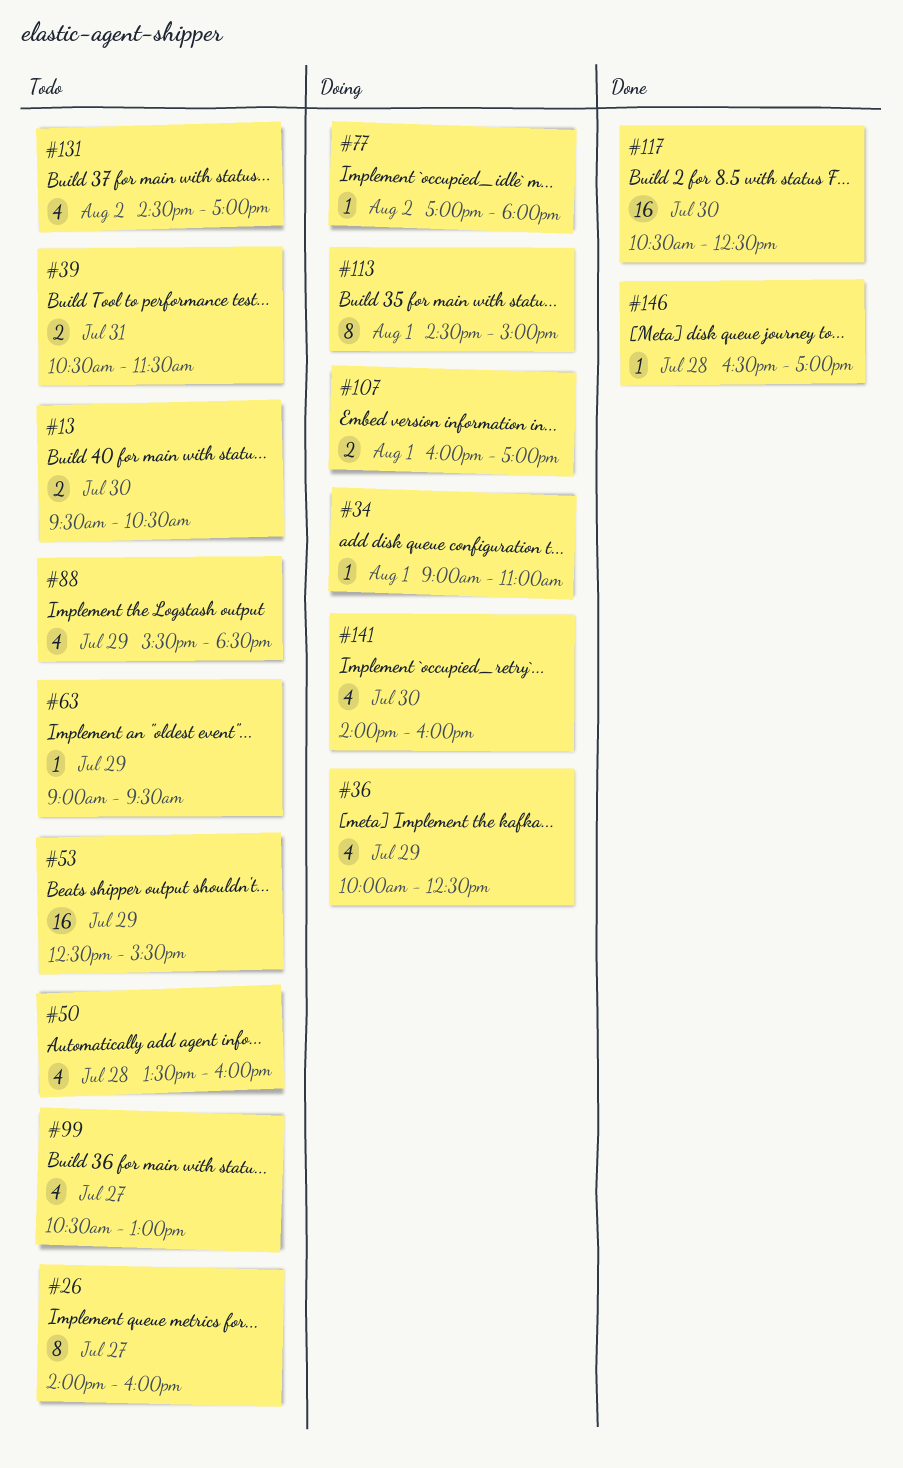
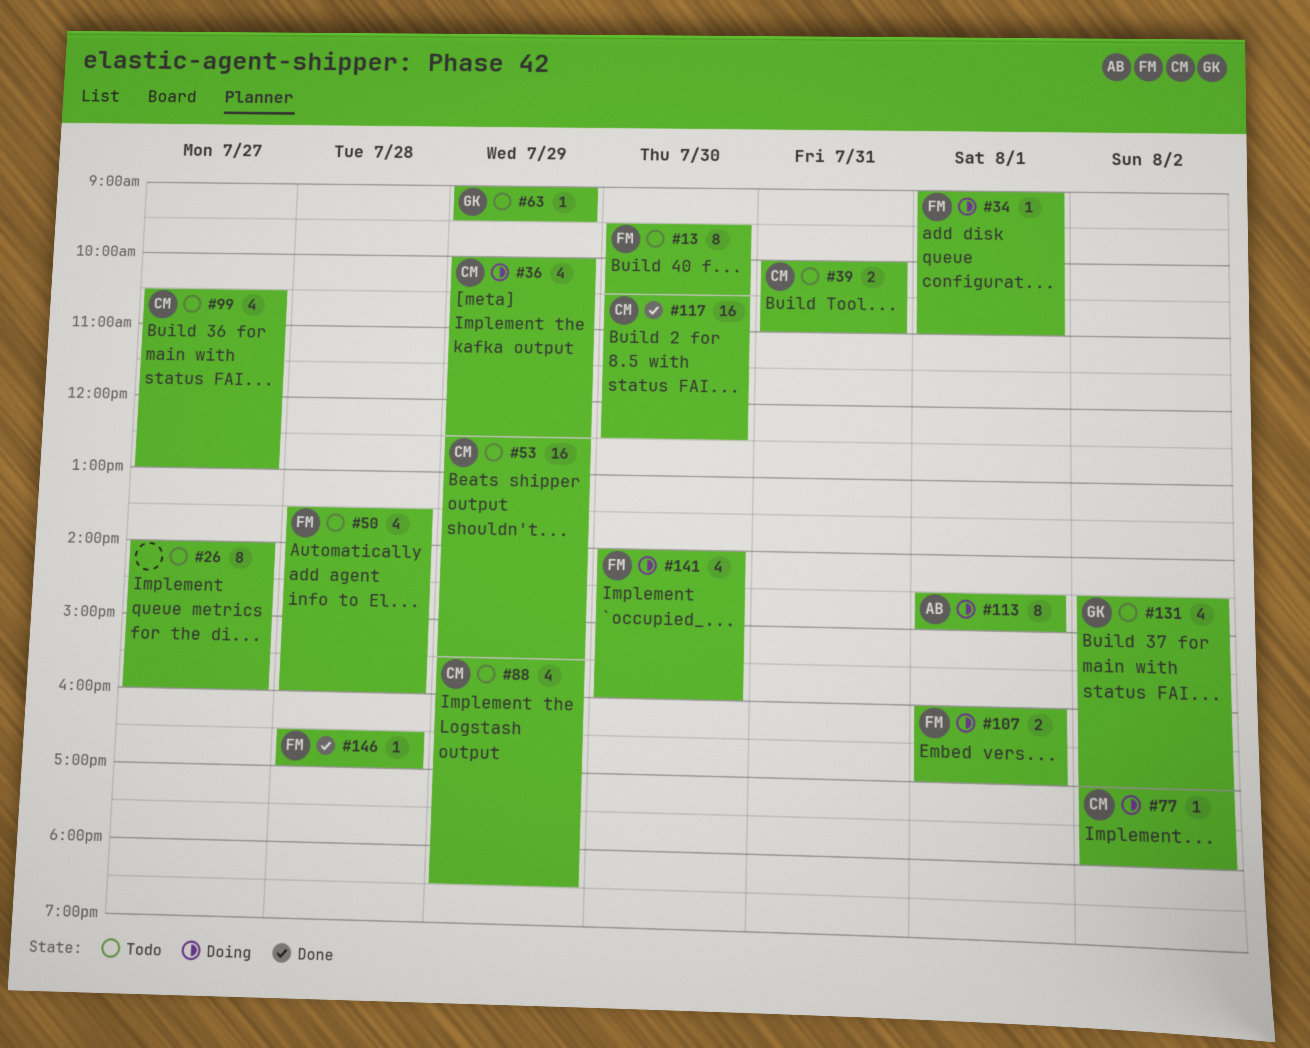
#13, estimate: 2 -> 8
#39, begins: 10:30 -> 10:00
#39, ends: 11:30 -> 11:00

